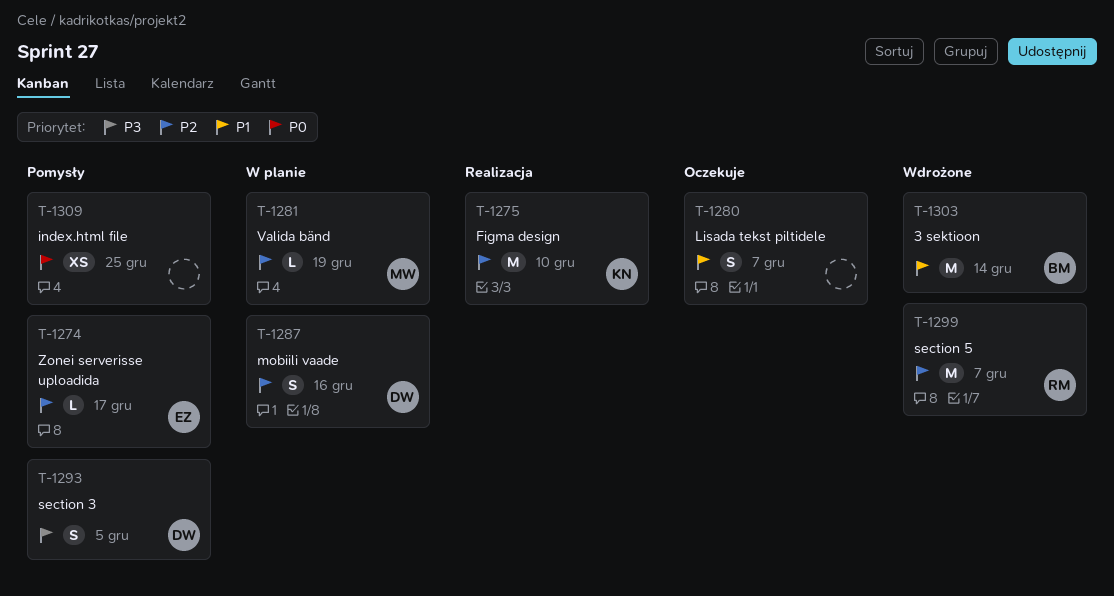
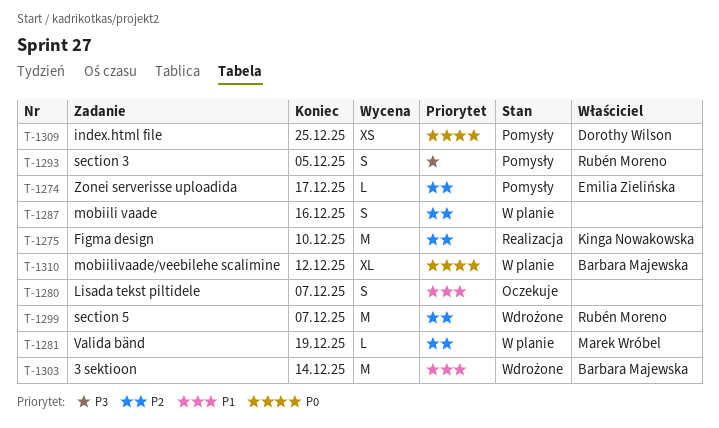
T-1287, owner: Dorothy Wilson -> none
T-1293, owner: Dorothy Wilson -> Rubén Moreno
T-1309, owner: none -> Dorothy Wilson
T-1310: none -> present

